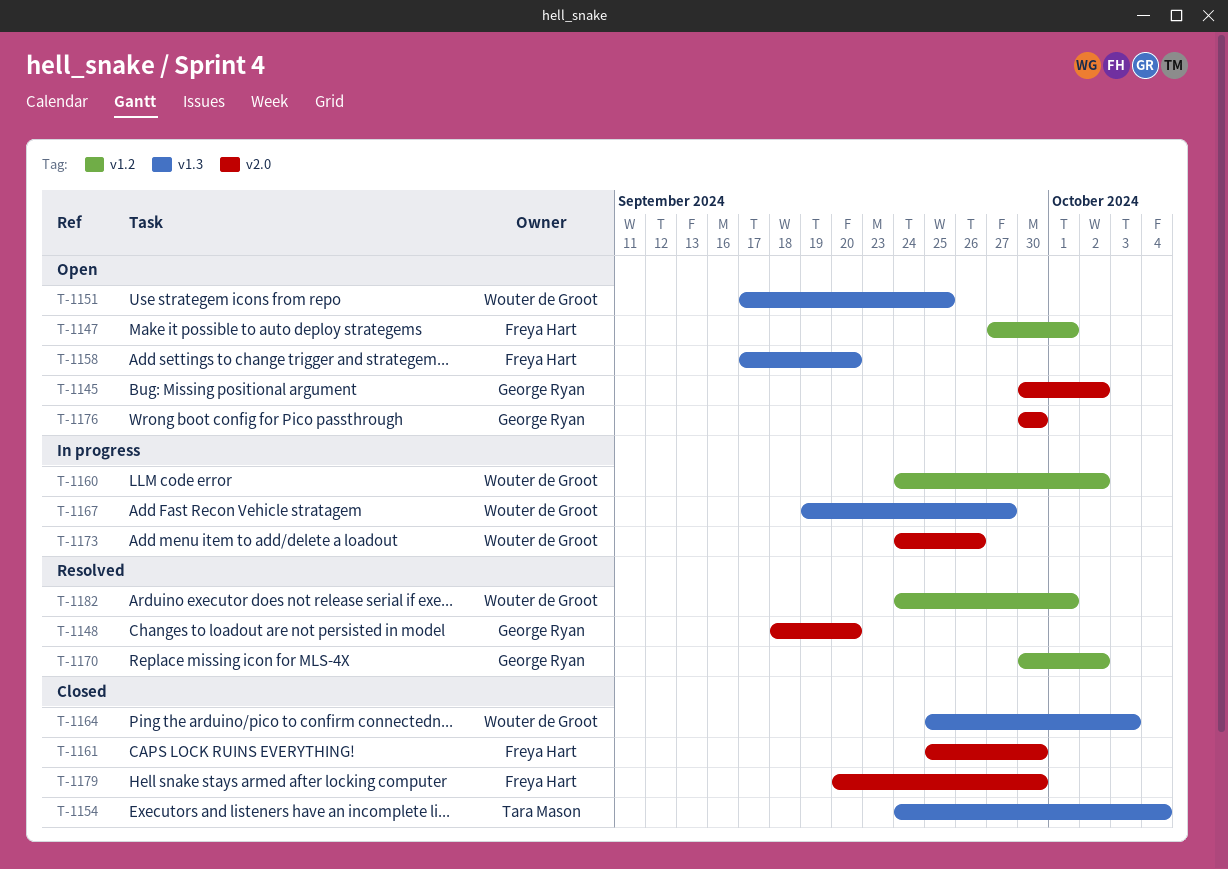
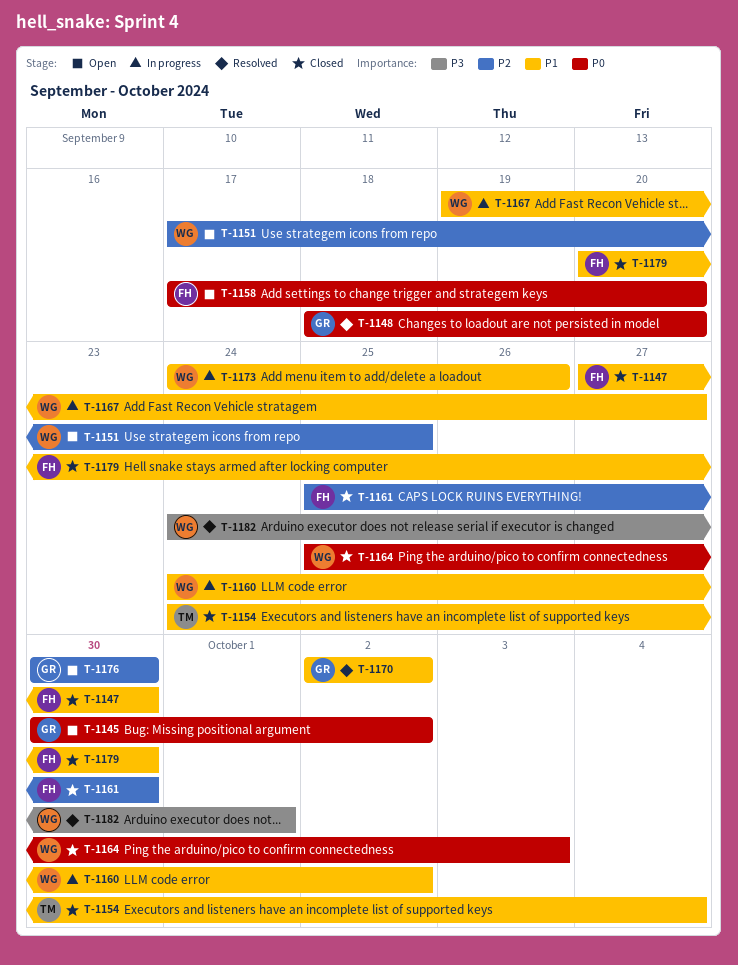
T-1147, status: Open -> Closed
T-1147, due: Oct 1 -> Sep 30
T-1170, start: Sep 30 -> Oct 2

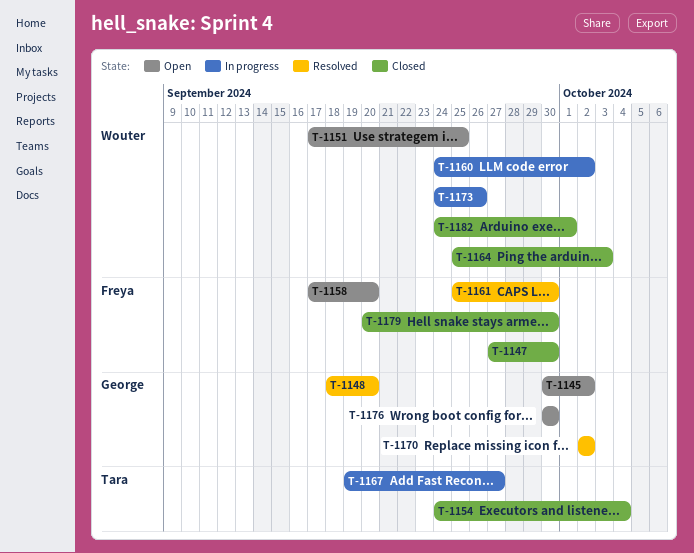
T-1161, status: Closed -> Resolved
T-1167, owner: Wouter -> Tara
T-1182, status: Resolved -> Closed

